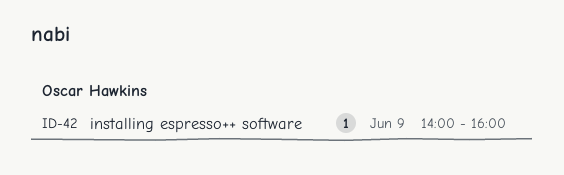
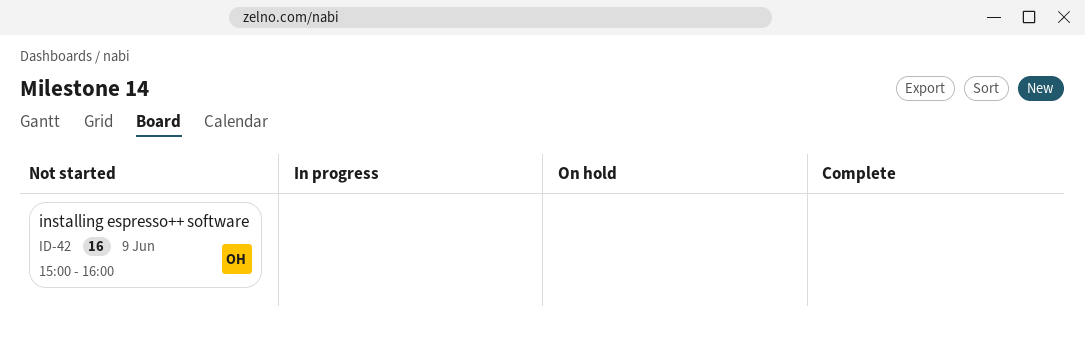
ID-42, estimate: 1 -> 16
ID-42, begins: 14:00 -> 15:00

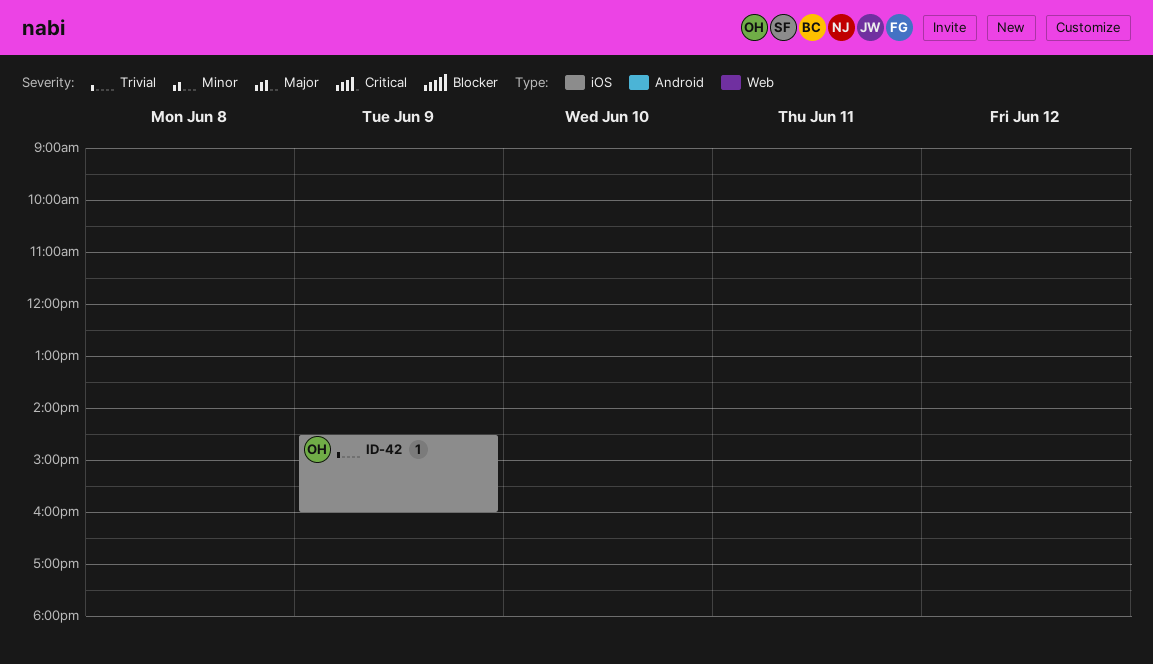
ID-42, estimate: 16 -> 1
ID-42, begins: 15:00 -> 14:30

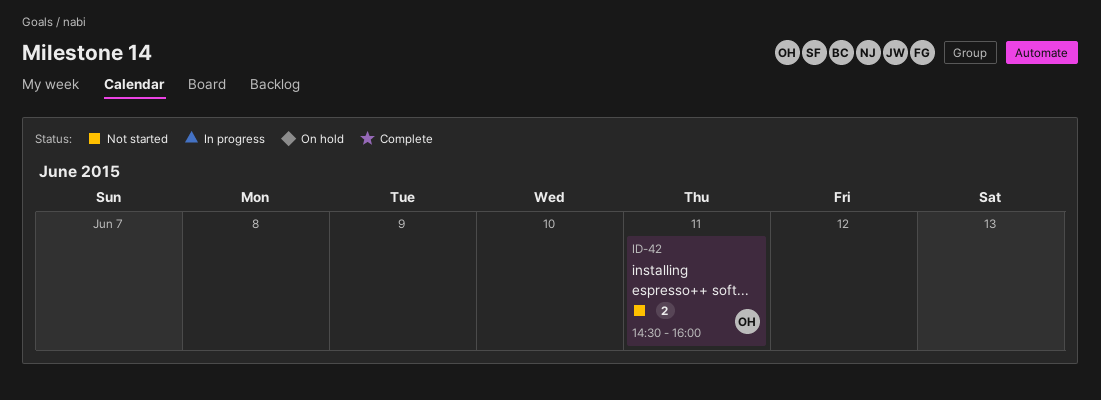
ID-42, estimate: 1 -> 2
ID-42, day: Jun 9 -> Jun 11

